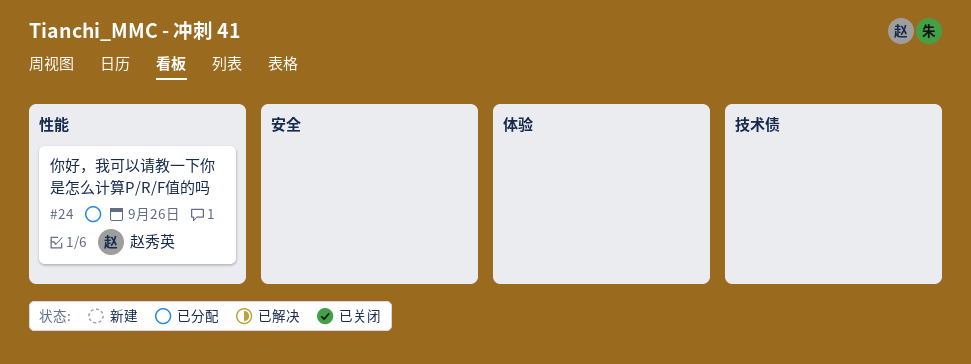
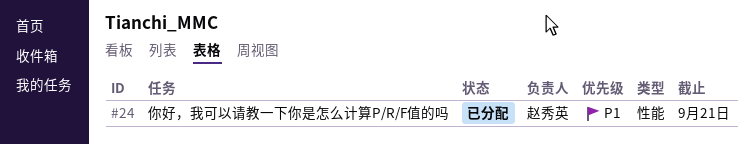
#24, due: Sep 26 -> Sep 21

